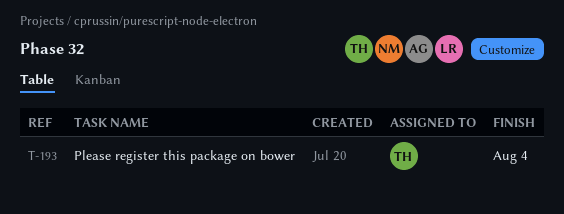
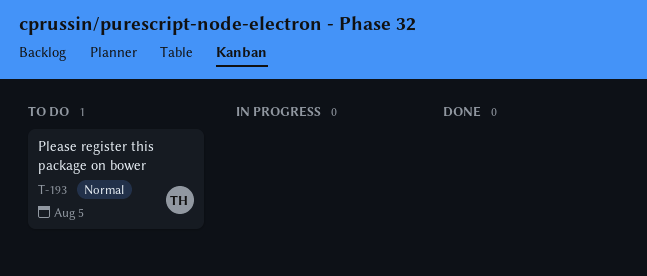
T-193, due: Aug 4 -> Aug 5

